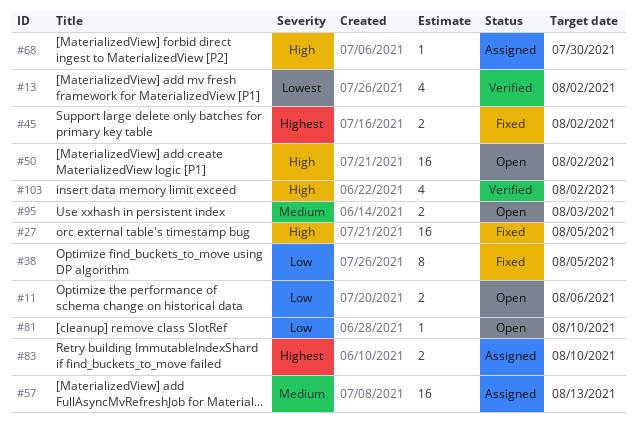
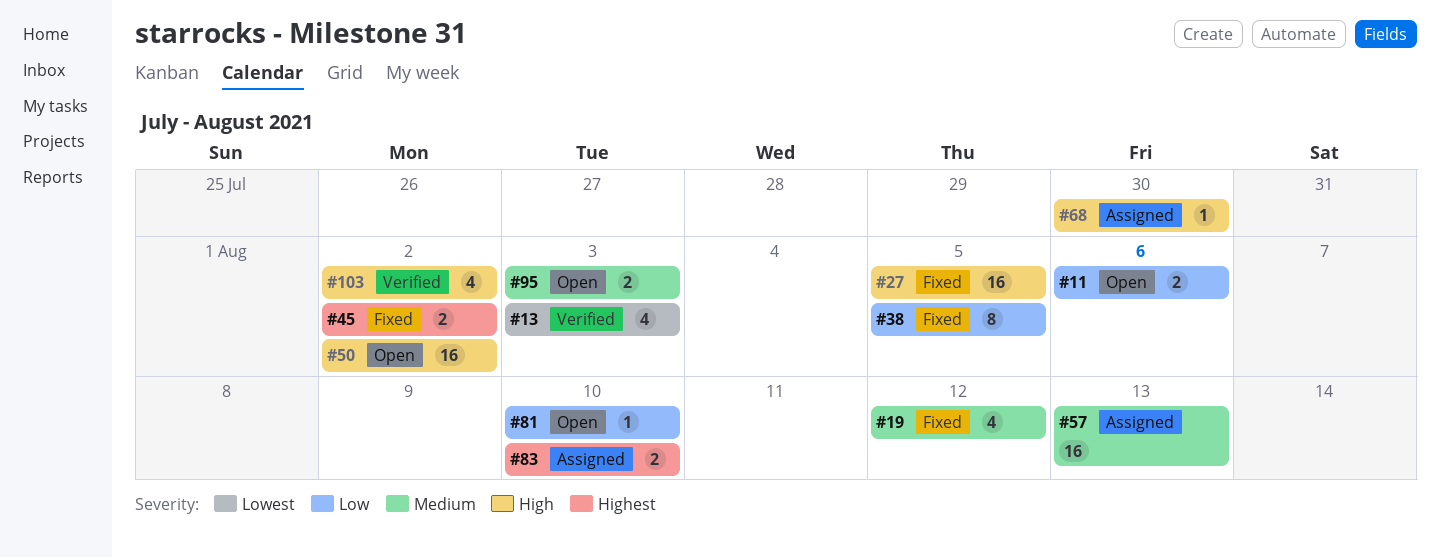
#13, due: Aug 2 -> Aug 3
#19: none -> present

